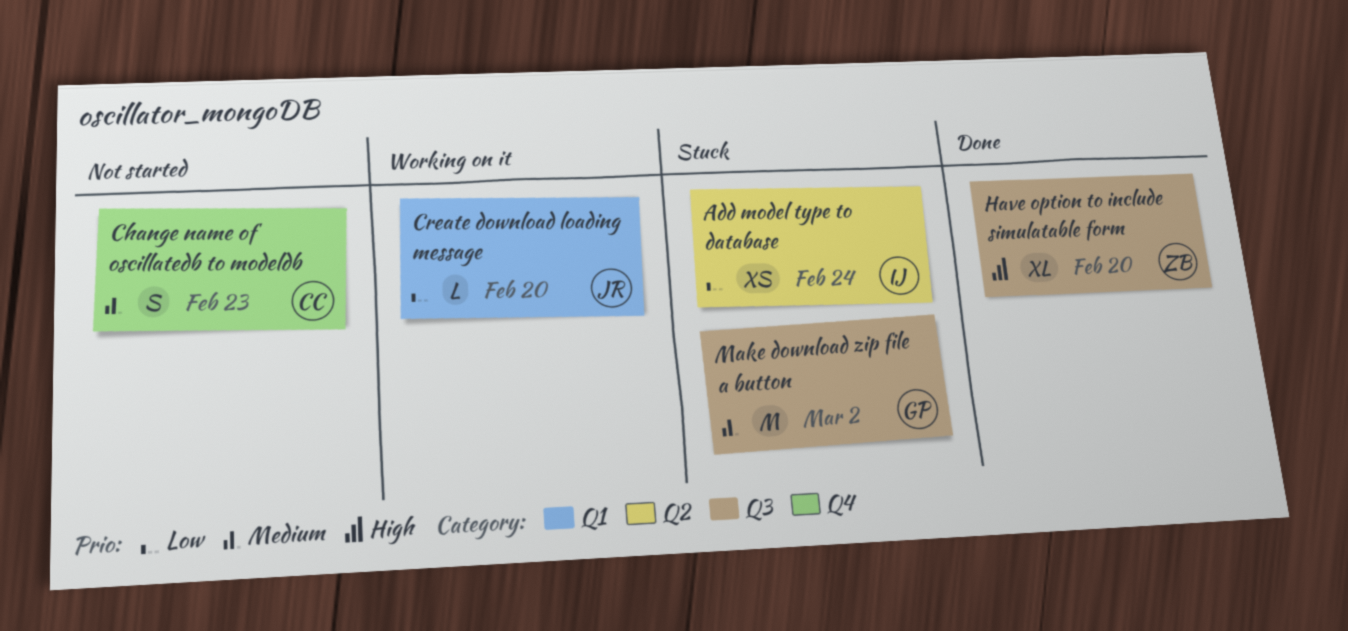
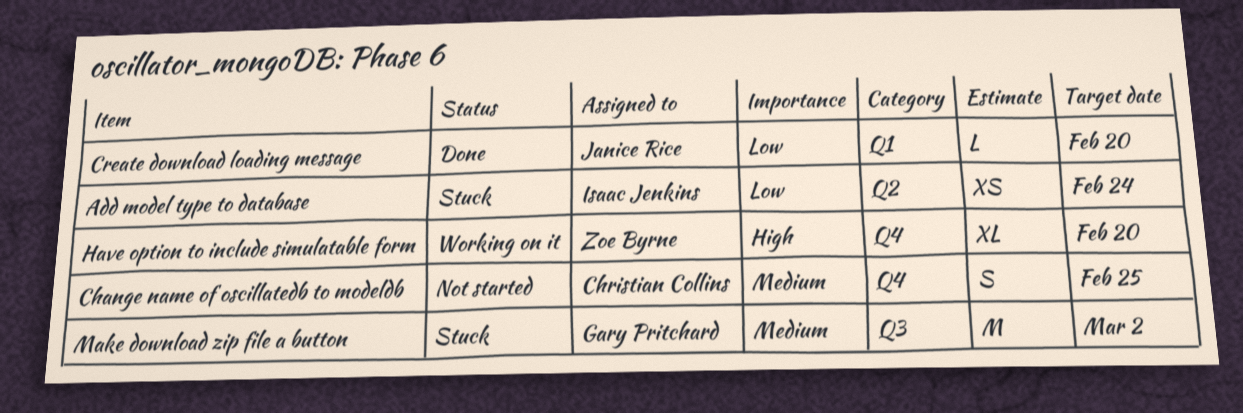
Change name of oscillatedb to modeldb, due: Feb 23 -> Feb 25
Create download loading message, status: Working on it -> Done
Have option to include simulatable form, status: Done -> Working on it
Have option to include simulatable form, label: Q3 -> Q4

